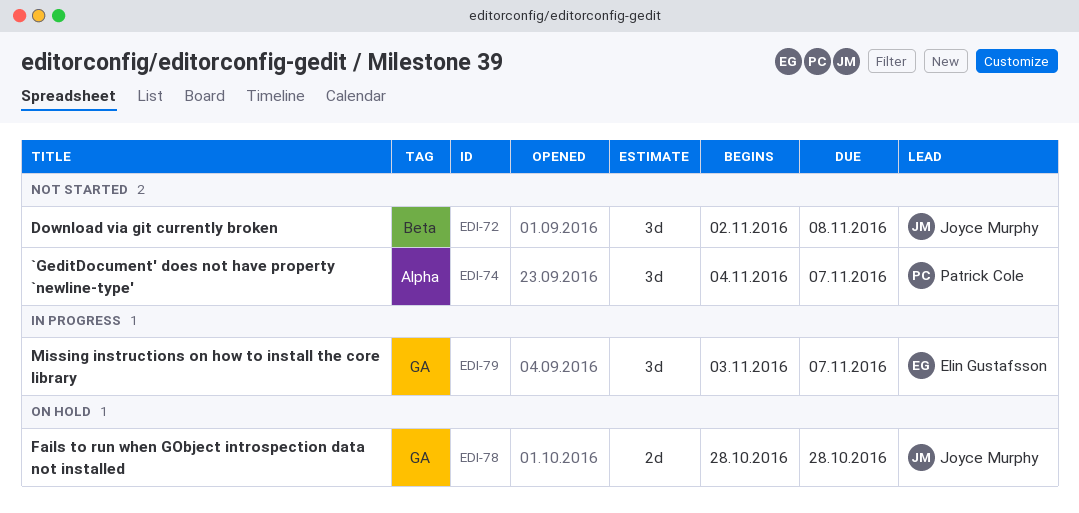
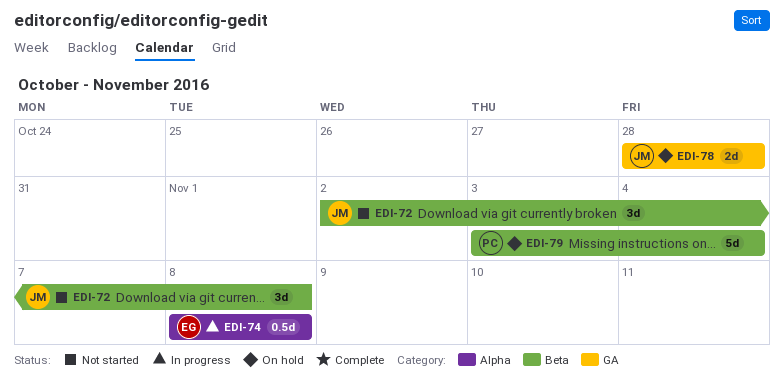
EDI-74, status: Not started -> In progress
EDI-74, owner: Patrick Cole -> Elin Gustafsson
EDI-74, estimate: 3d -> 0.5d
EDI-74, start: Nov 4 -> Nov 8
EDI-74, due: Nov 7 -> Nov 8
EDI-79, status: In progress -> On hold
EDI-79, owner: Elin Gustafsson -> Patrick Cole
EDI-79, label: GA -> Beta
EDI-79, estimate: 3d -> 5d
EDI-79, due: Nov 7 -> Nov 4

